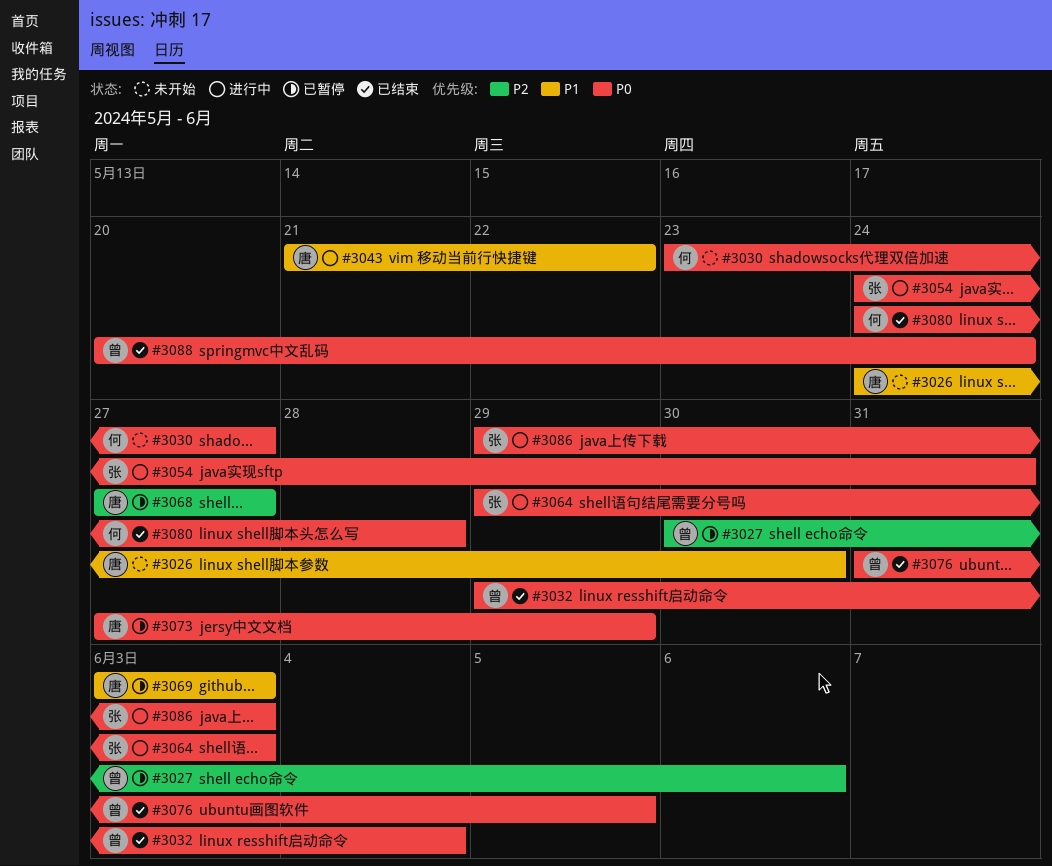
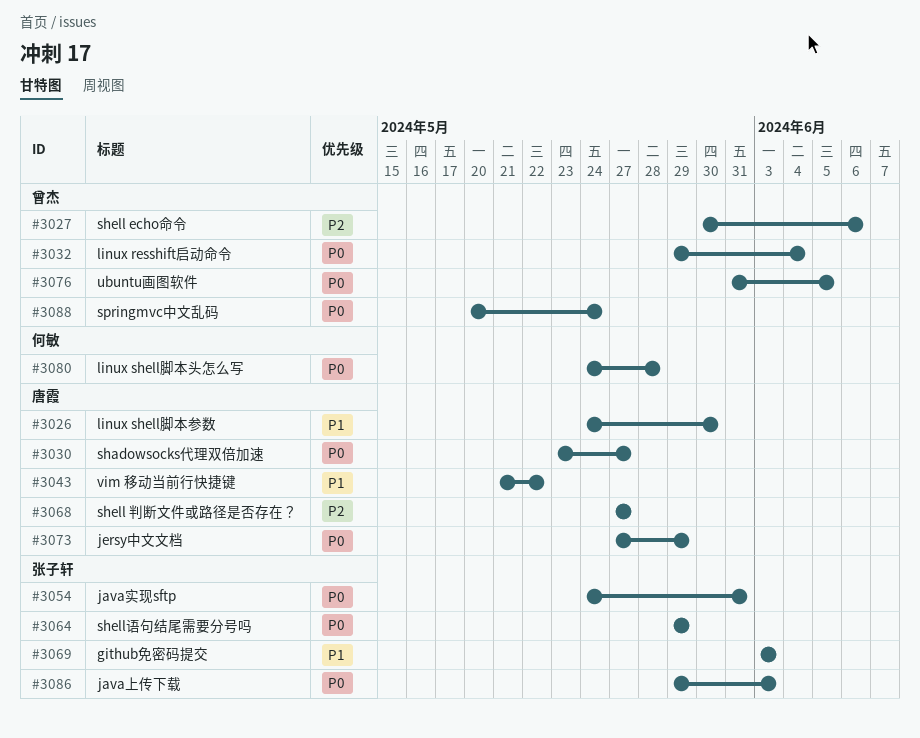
#3030, owner: 何敏 -> 唐霞
#3064, due: Jun 3 -> May 29
#3069, owner: 唐霞 -> 张子轩

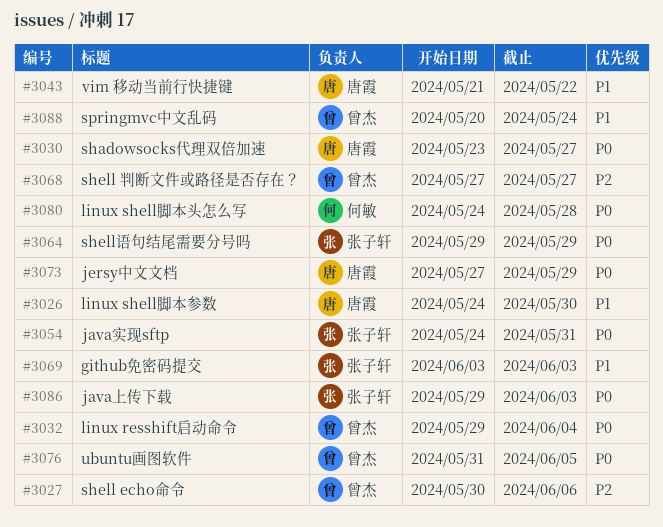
#3068, owner: 唐霞 -> 曾杰
#3088, priority: P0 -> P1

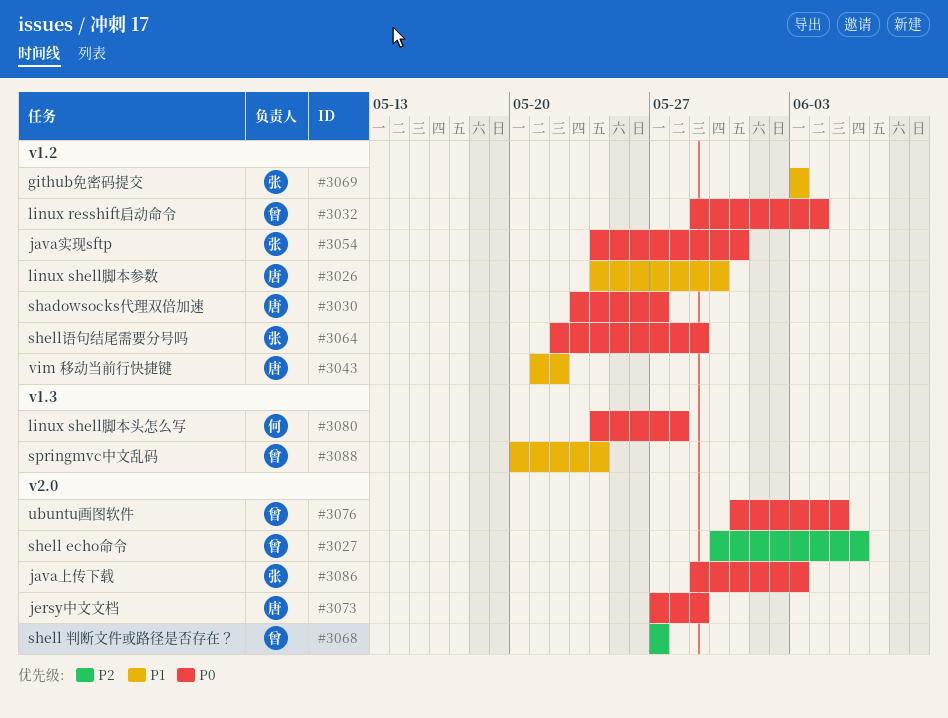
#3064, start: May 29 -> May 22

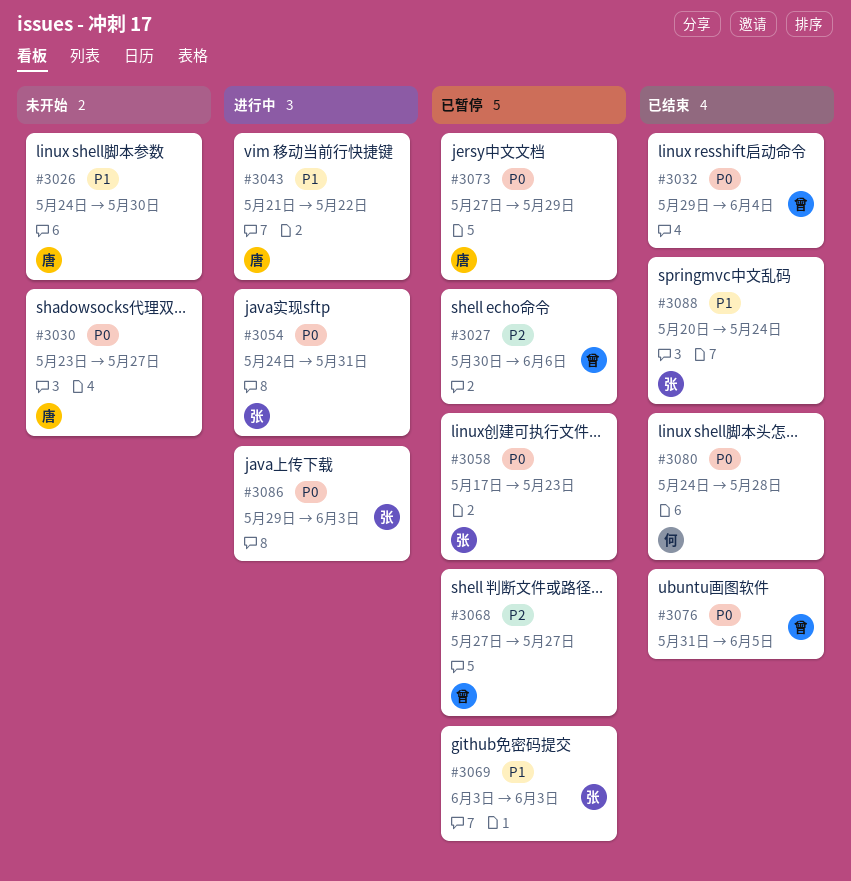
#3058: none -> present
#3064: present -> none
#3088, owner: 曾 -> 张

